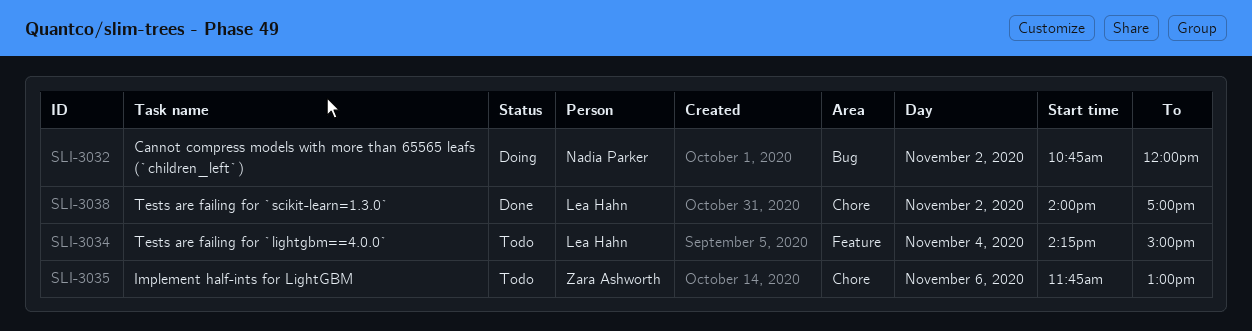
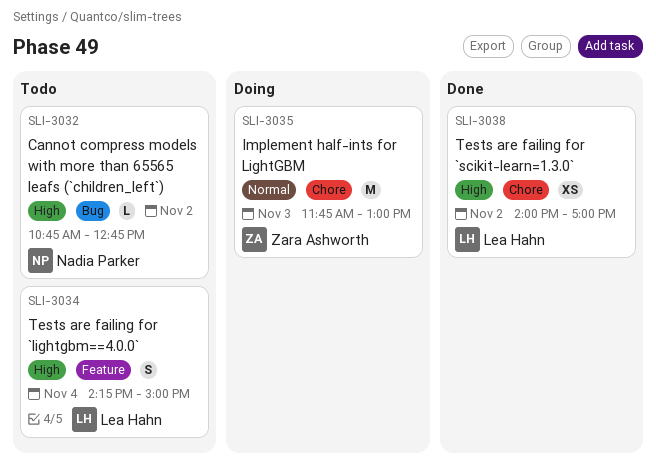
SLI-3032, status: Doing -> Todo
SLI-3032, ends: 12:00 -> 12:45
SLI-3035, status: Todo -> Doing
SLI-3035, day: Nov 6 -> Nov 3

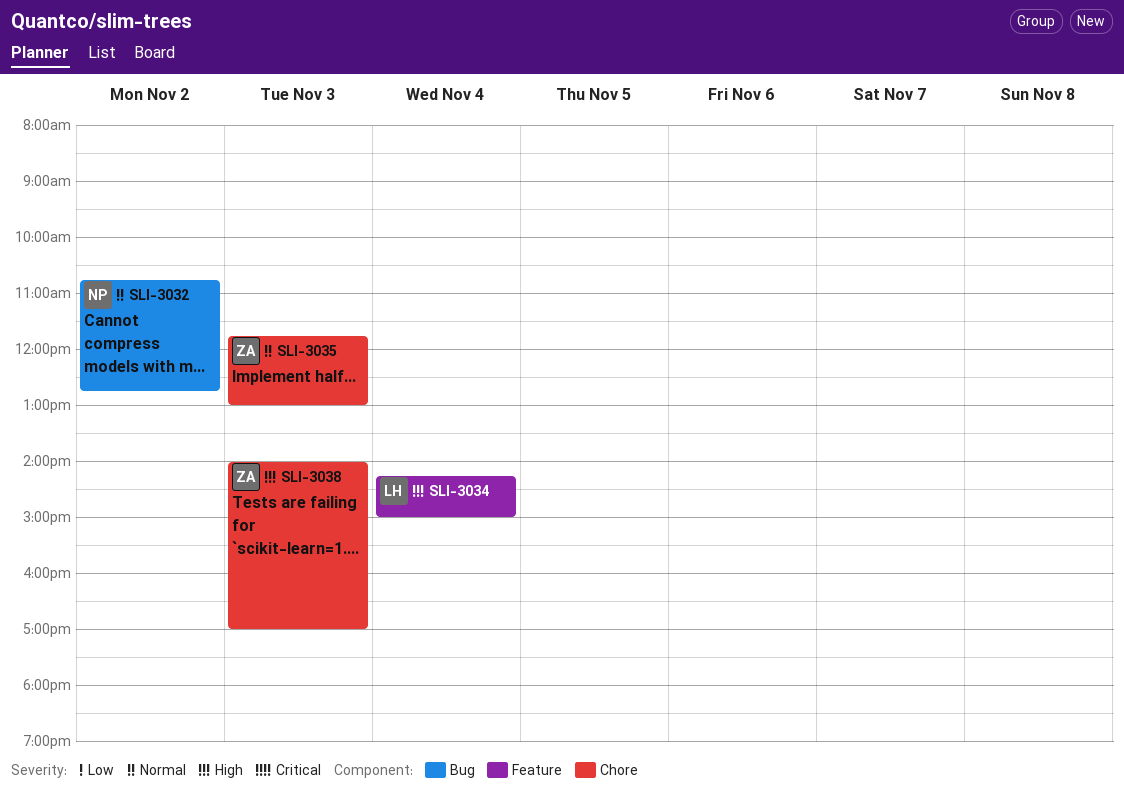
SLI-3032, priority: High -> Normal
SLI-3038, owner: Lea Hahn -> Zara Ashworth
SLI-3038, day: Nov 2 -> Nov 3

